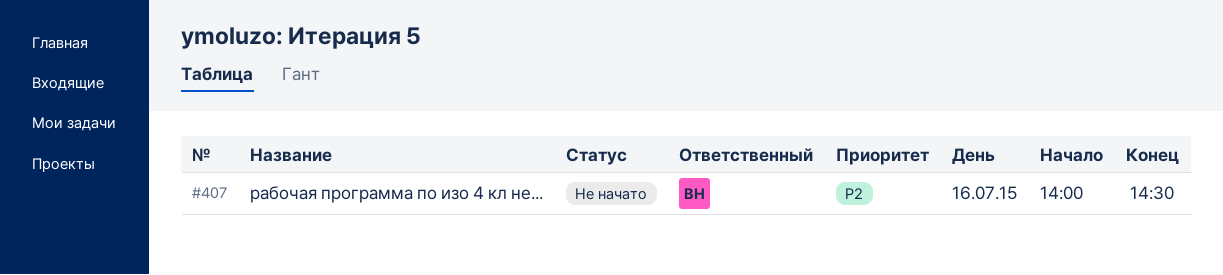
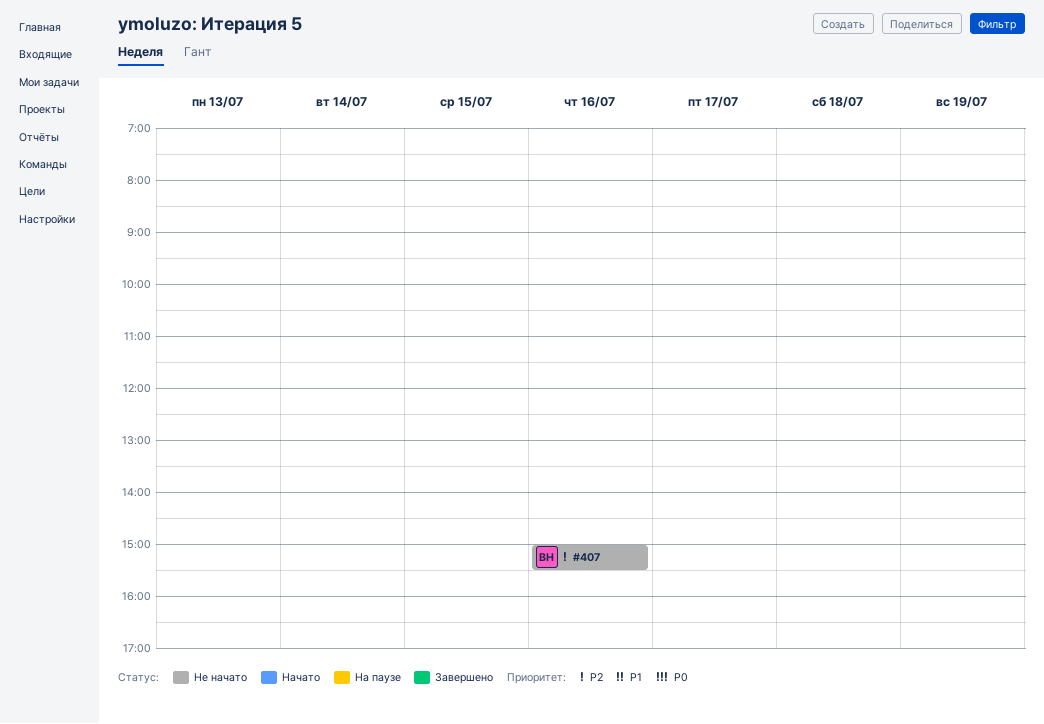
#407, begins: 14:00 -> 15:00
#407, ends: 14:30 -> 15:30

